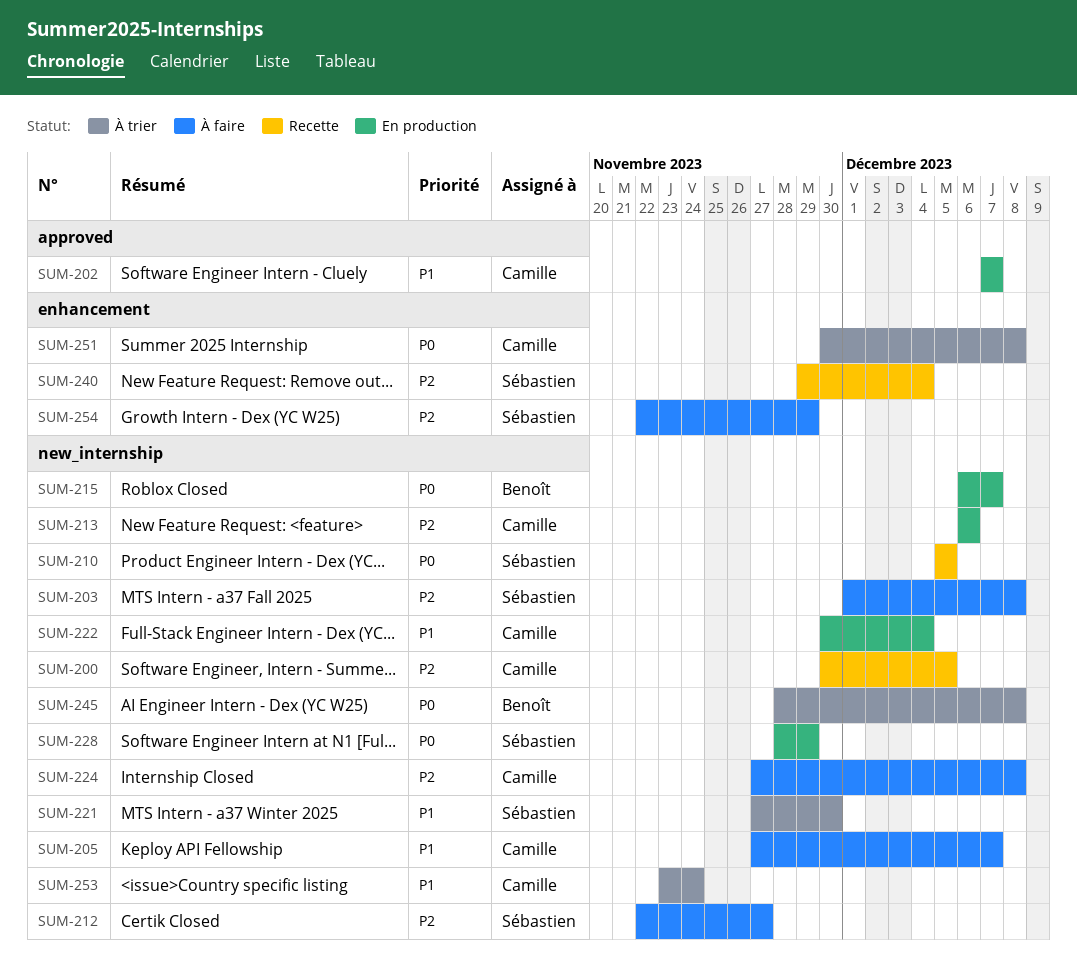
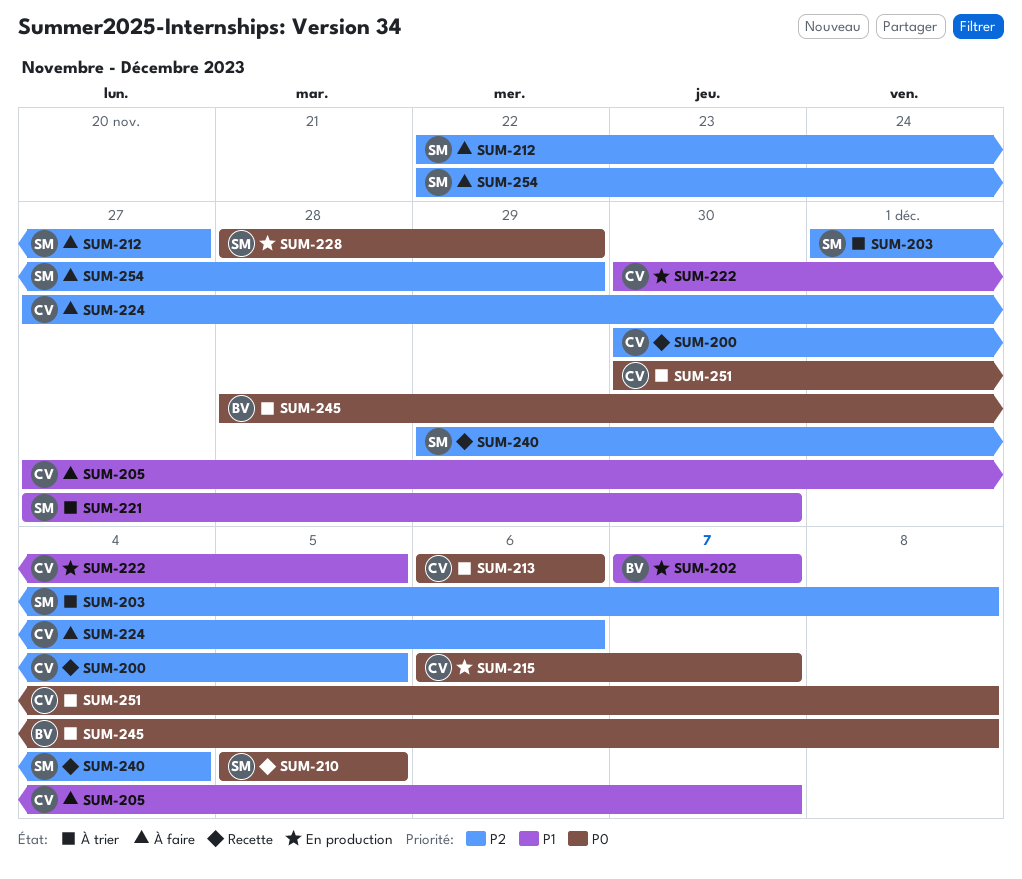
SUM-202, owner: Camille -> Benoît
SUM-203, status: À faire -> À trier
SUM-213, status: En production -> À trier
SUM-213, priority: P2 -> P0
SUM-215, owner: Benoît -> Camille
SUM-222, due: Dec 4 -> Dec 5
SUM-224, due: Dec 8 -> Dec 6
SUM-253: present -> none

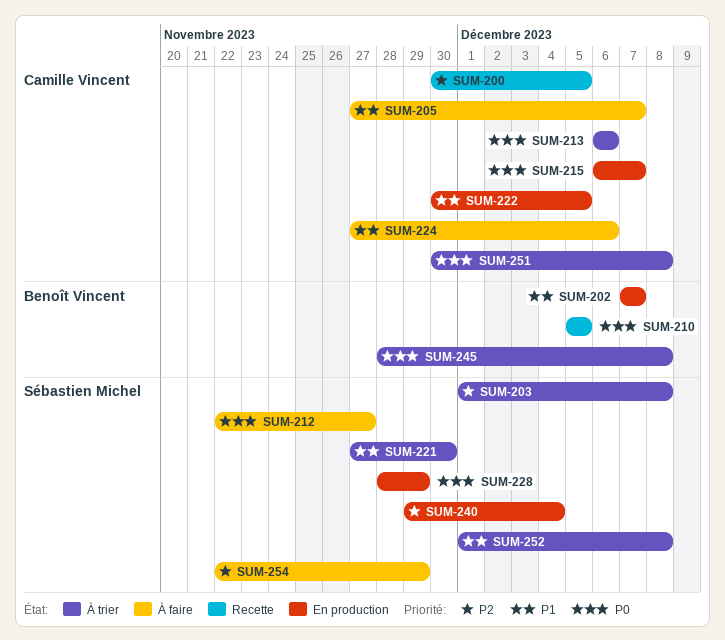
SUM-210, owner: Sébastien Michel -> Benoît Vincent
SUM-212, priority: P2 -> P0
SUM-224, priority: P2 -> P1
SUM-240, status: Recette -> En production
SUM-252: none -> present

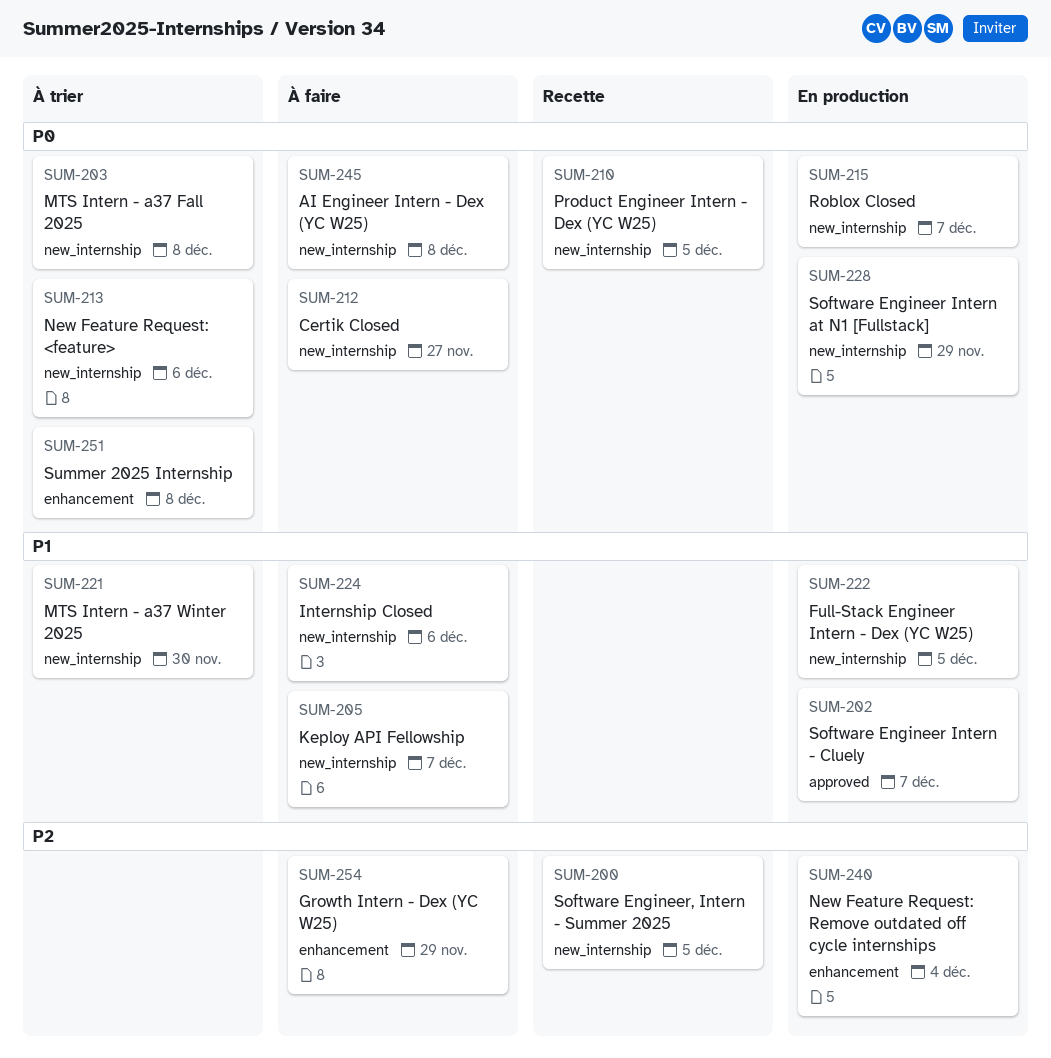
SUM-203, priority: P2 -> P0
SUM-245, status: À trier -> À faire
SUM-252: present -> none

